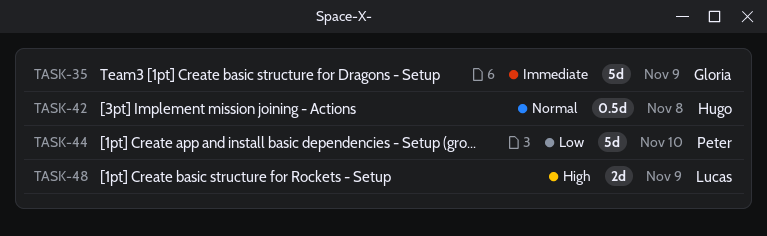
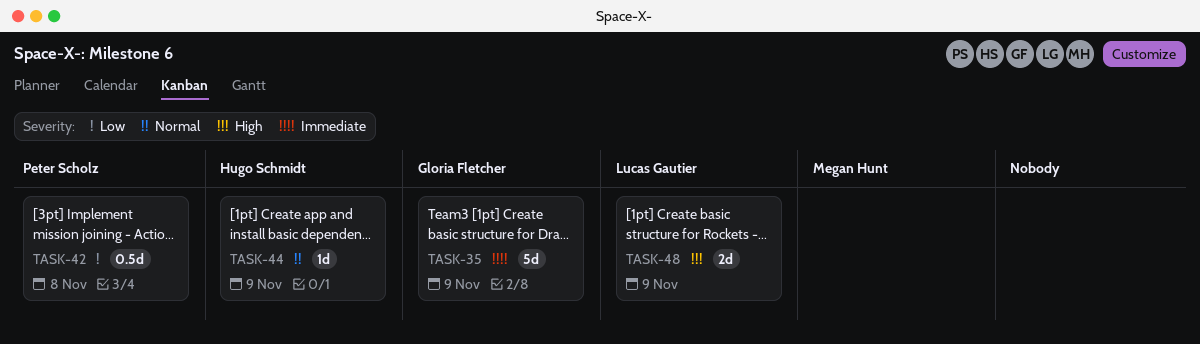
TASK-42, owner: Hugo Schmidt -> Peter Scholz
TASK-42, priority: Normal -> Low
TASK-44, owner: Peter Scholz -> Hugo Schmidt
TASK-44, priority: Low -> Normal
TASK-44, estimate: 5d -> 1d
TASK-44, due: Nov 10 -> Nov 9

